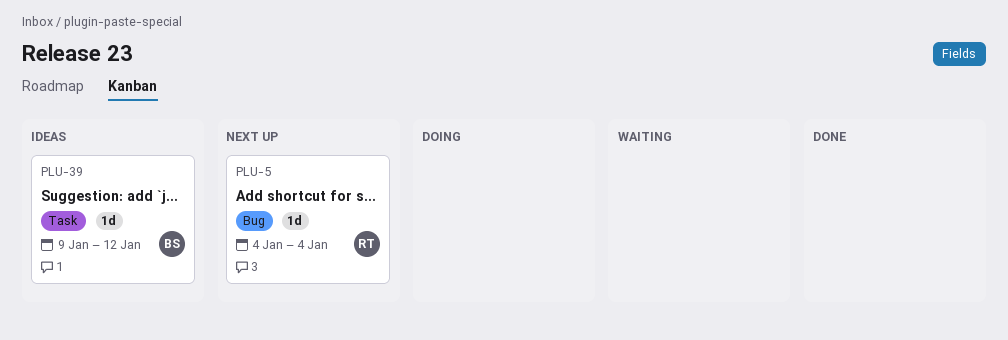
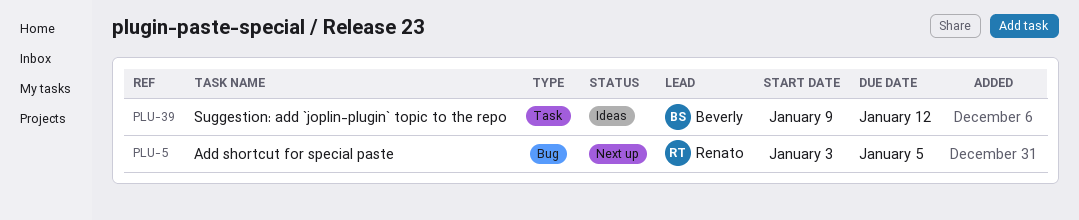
PLU-5, start: Jan 4 -> Jan 3
PLU-5, due: Jan 4 -> Jan 5

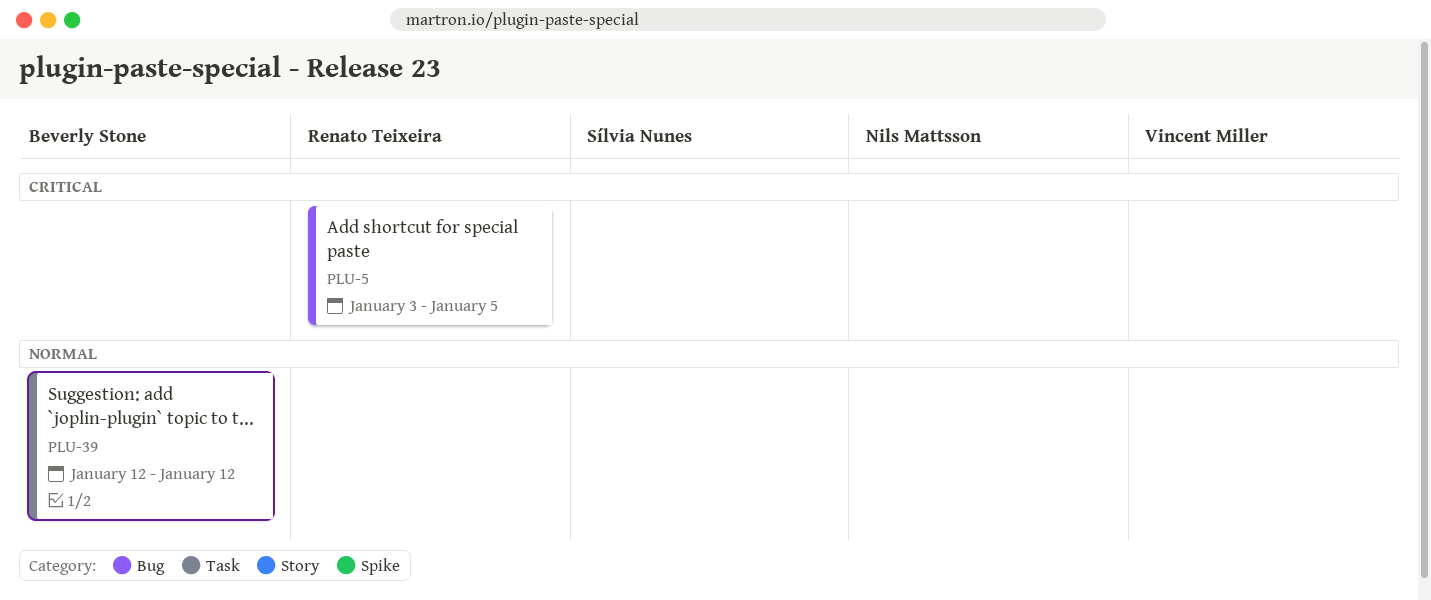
PLU-39, start: Jan 9 -> Jan 12

